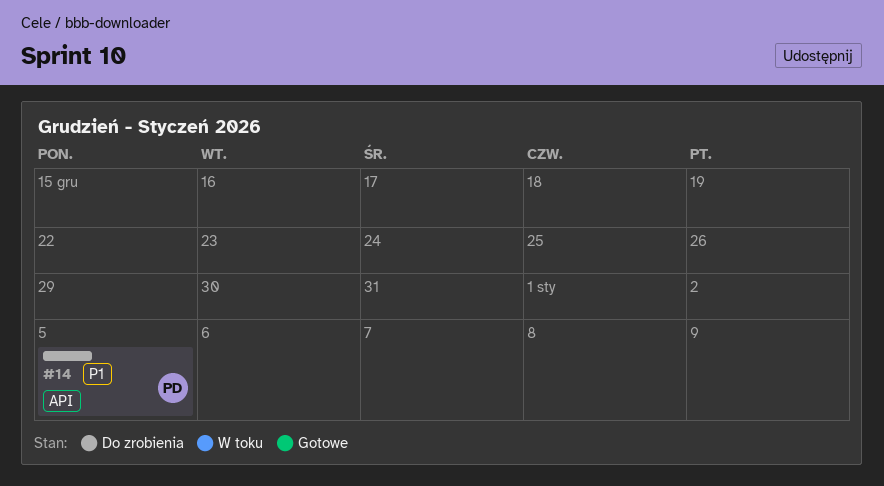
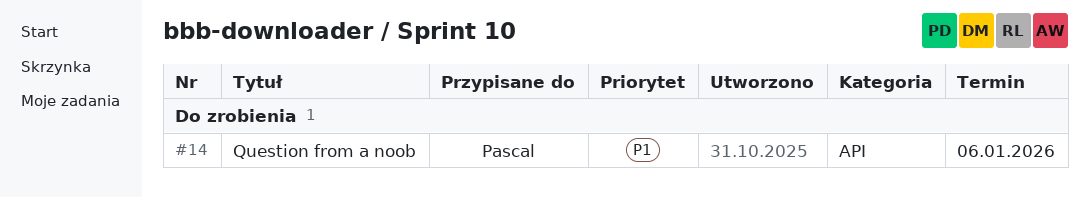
#14, due: Jan 5 -> Jan 6

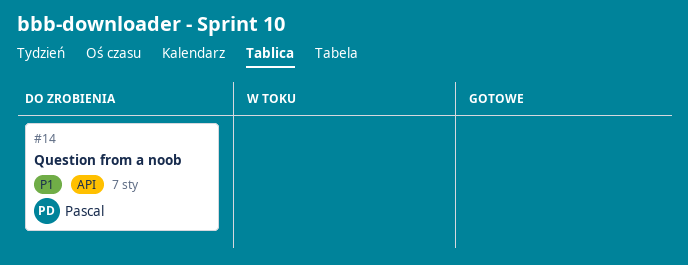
#14, due: Jan 6 -> Jan 7

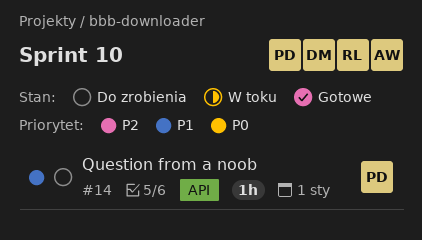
#14, due: Jan 7 -> Jan 1

